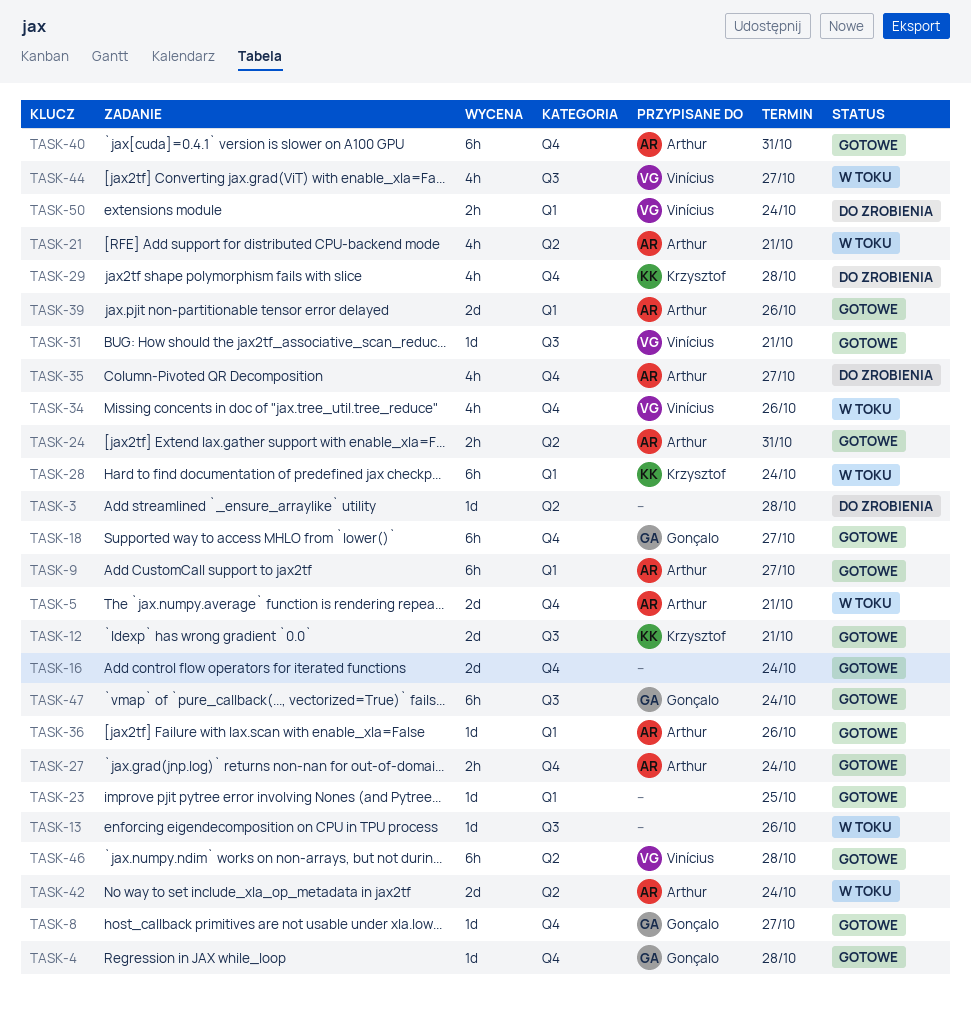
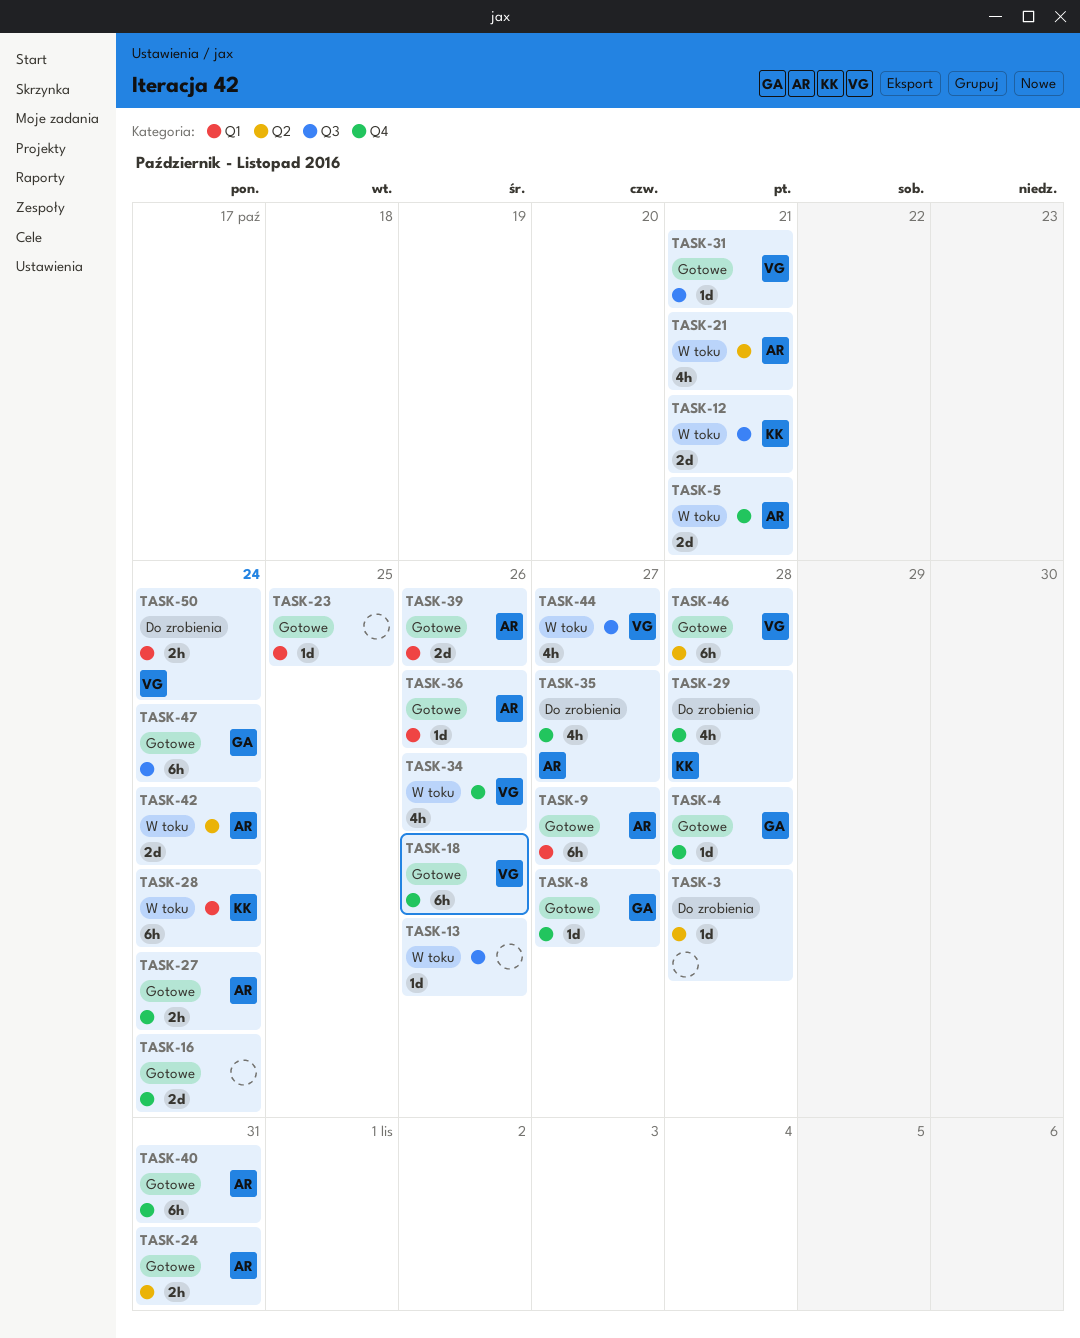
TASK-12, status: Gotowe -> W toku
TASK-18, owner: Gonçalo -> Vinícius
TASK-18, due: Oct 27 -> Oct 26

